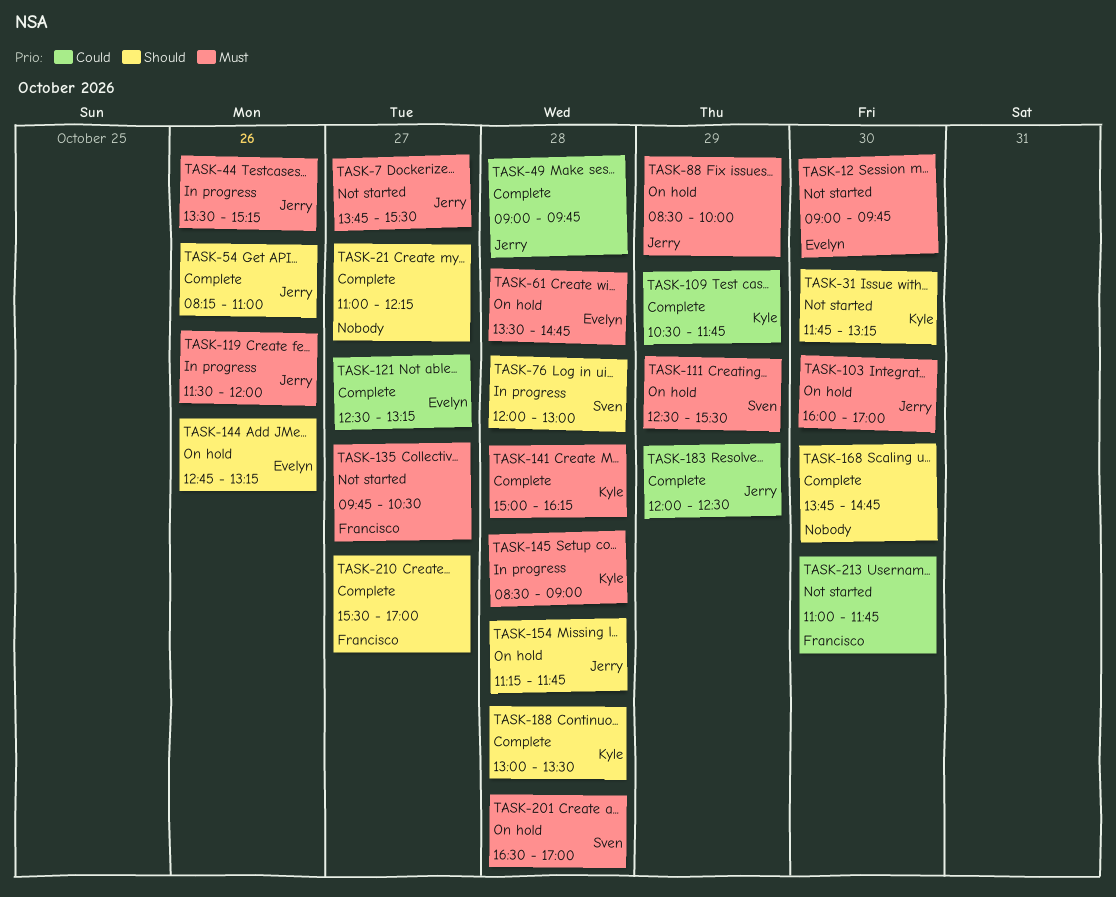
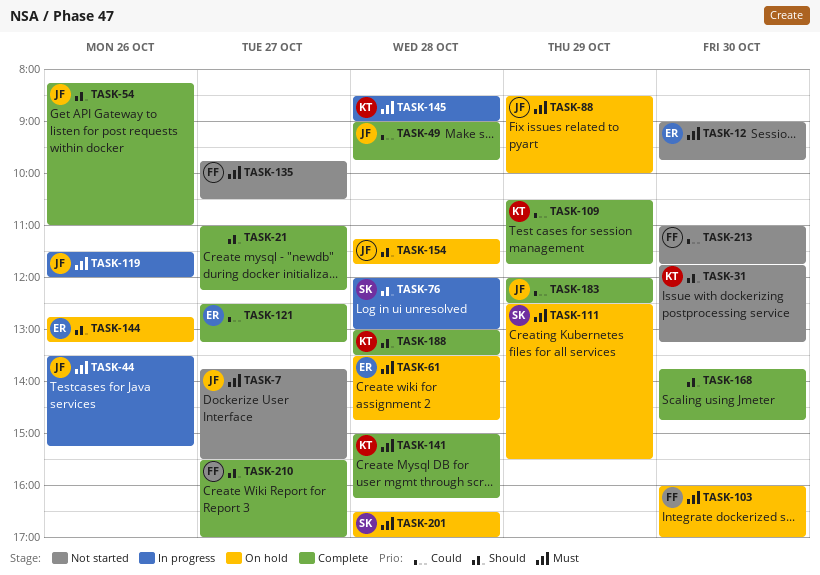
TASK-103, owner: Jerry -> Francisco

